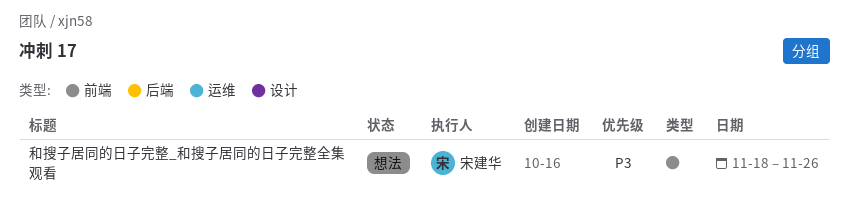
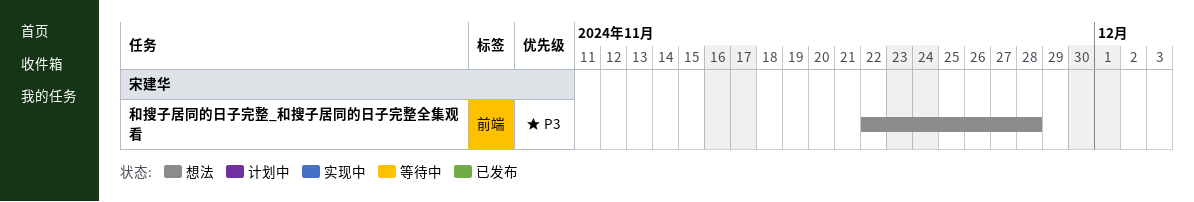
和搜子居同的日子完整_和搜子居同的日子完整全集观看, start: Nov 18 -> Nov 22
和搜子居同的日子完整_和搜子居同的日子完整全集观看, due: Nov 26 -> Nov 28

